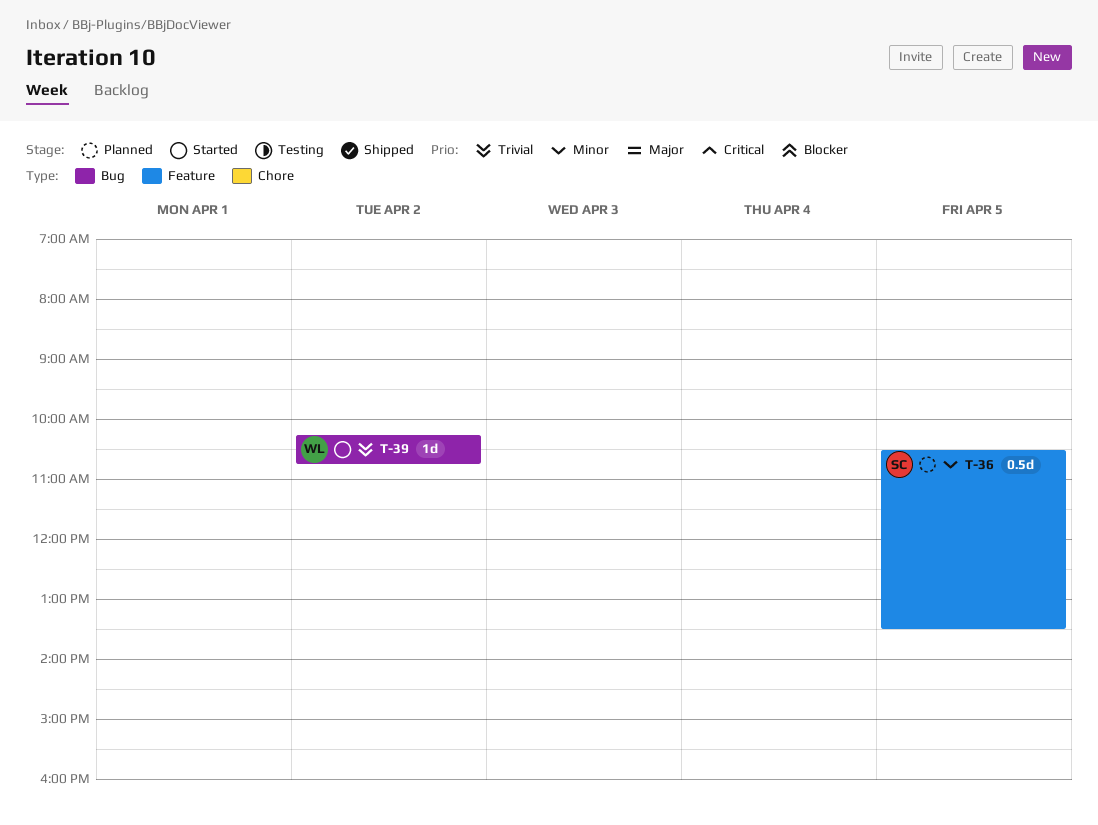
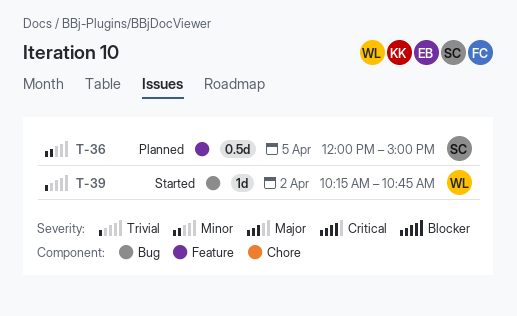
T-36, begins: 10:30 -> 12:00
T-36, ends: 13:30 -> 15:00

